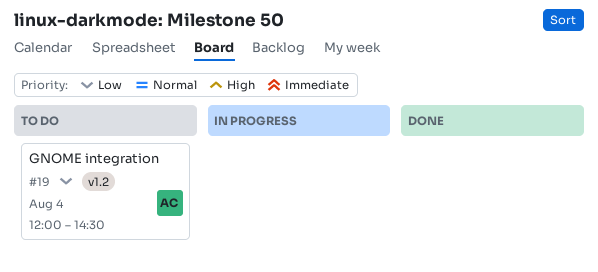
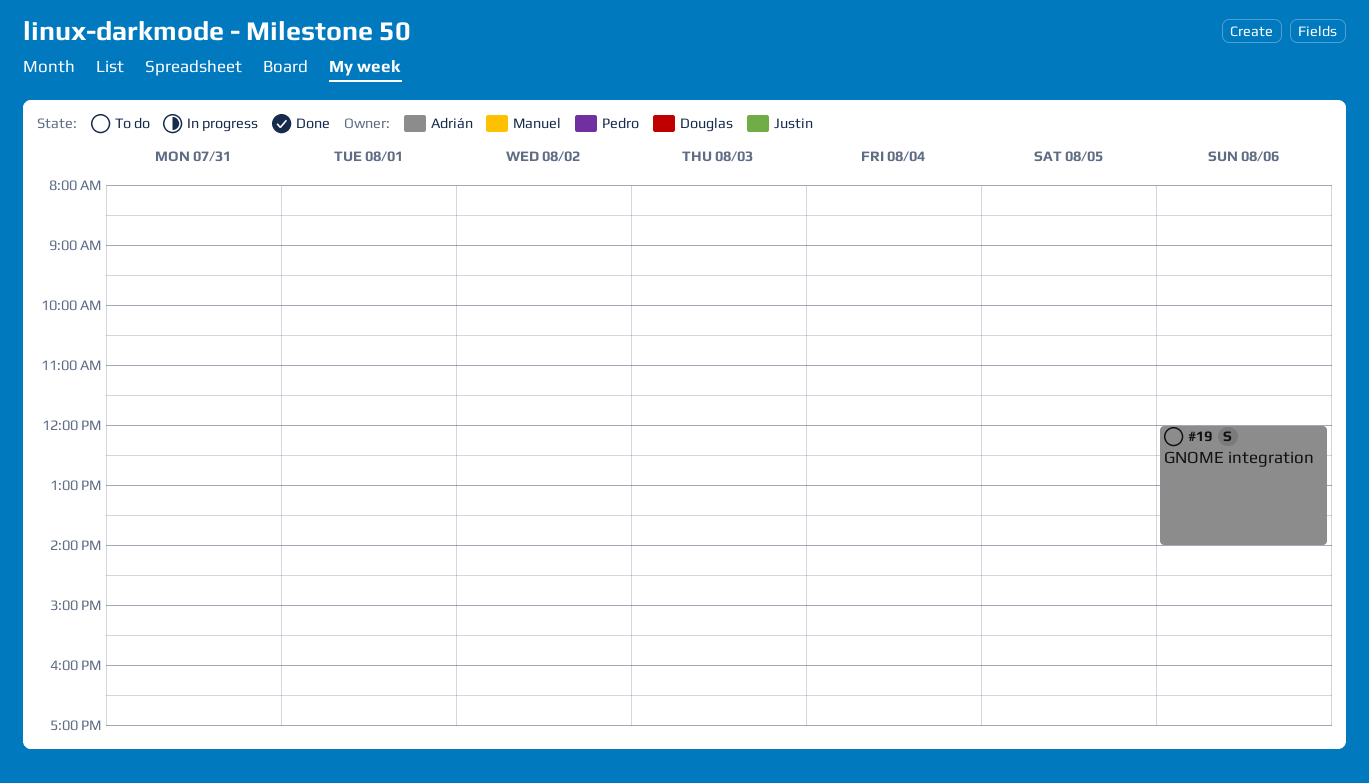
#19, day: Aug 4 -> Aug 6
#19, ends: 14:30 -> 14:00

